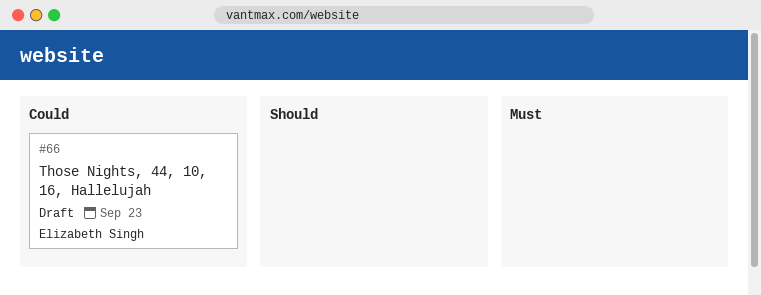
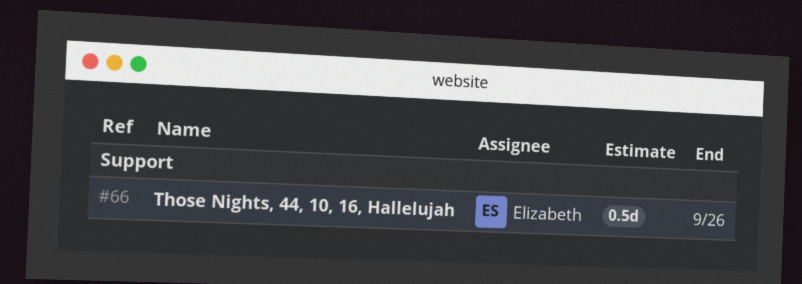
#66, due: Sep 23 -> Sep 26

